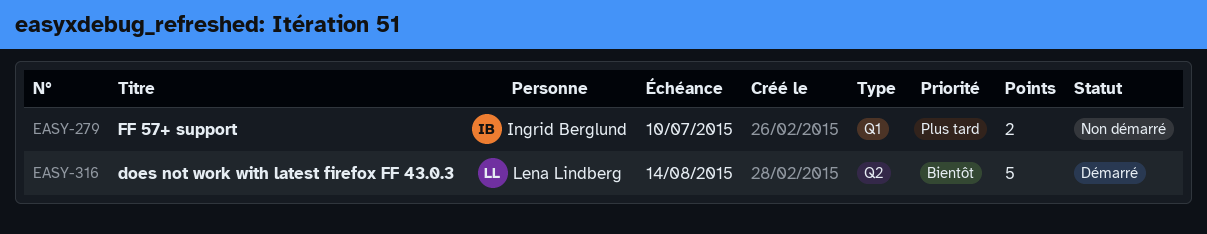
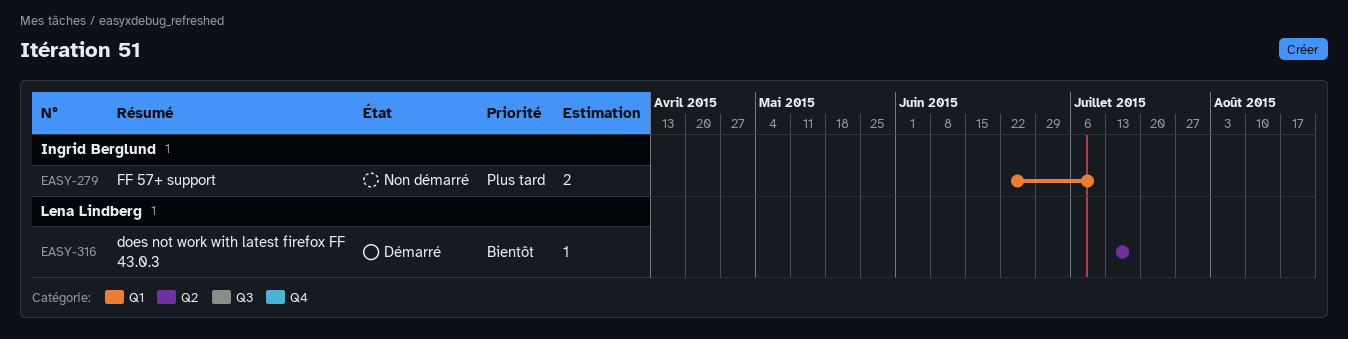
EASY-316, estimate: 5 -> 1
EASY-316, due: Aug 14 -> Jul 17

